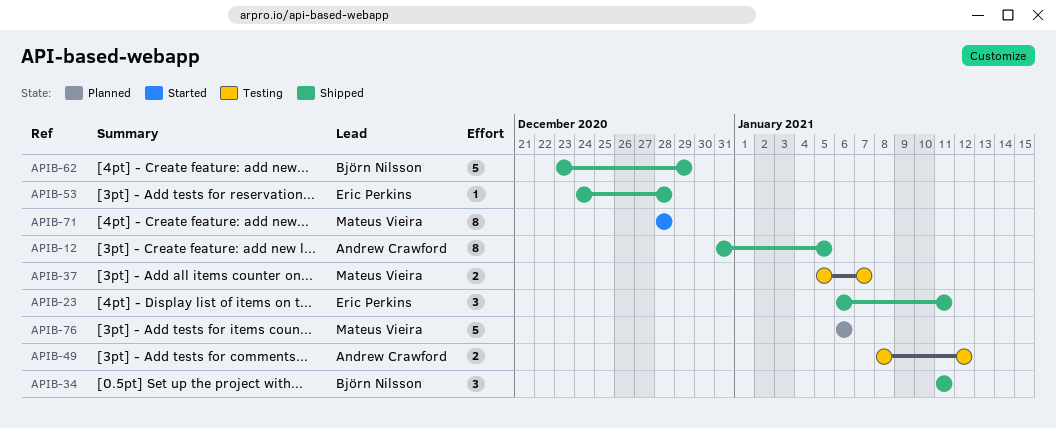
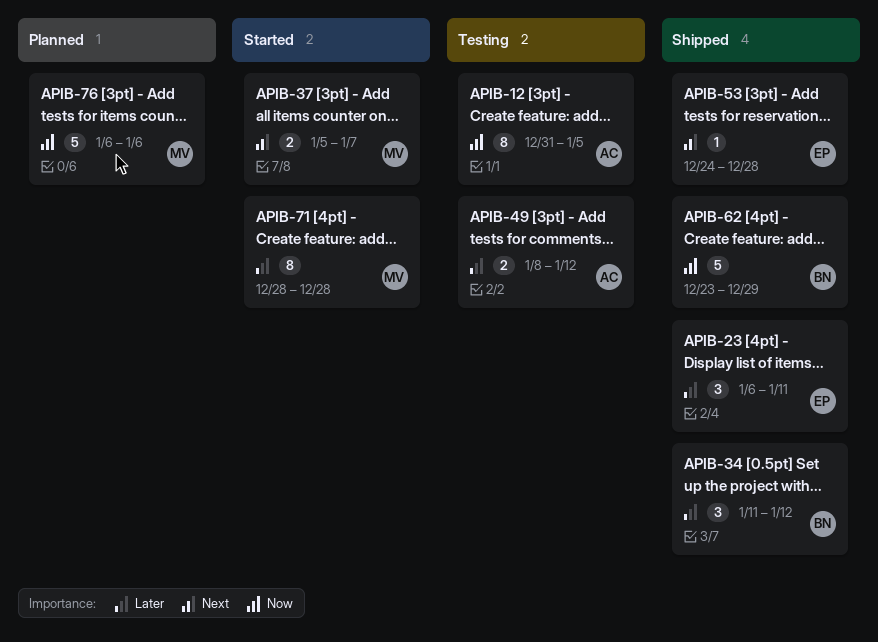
APIB-12, status: Shipped -> Testing
APIB-34, due: Jan 11 -> Jan 12
APIB-37, status: Testing -> Started

